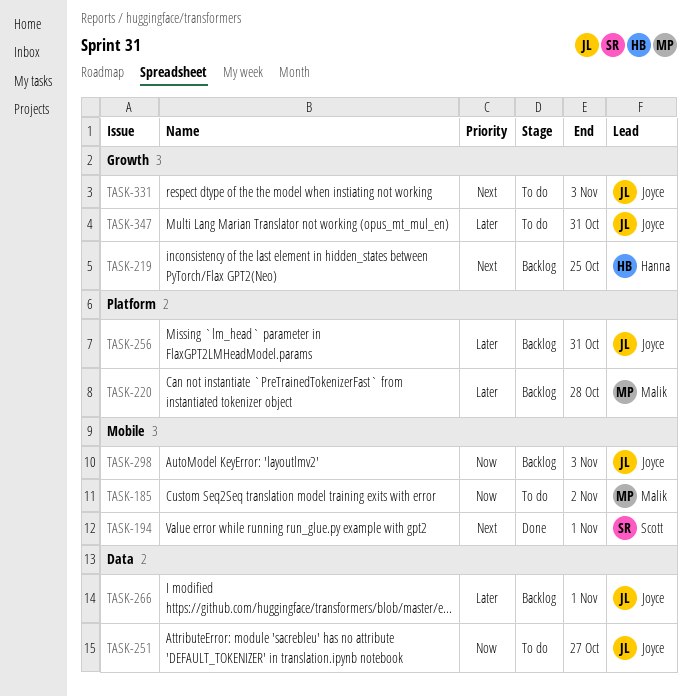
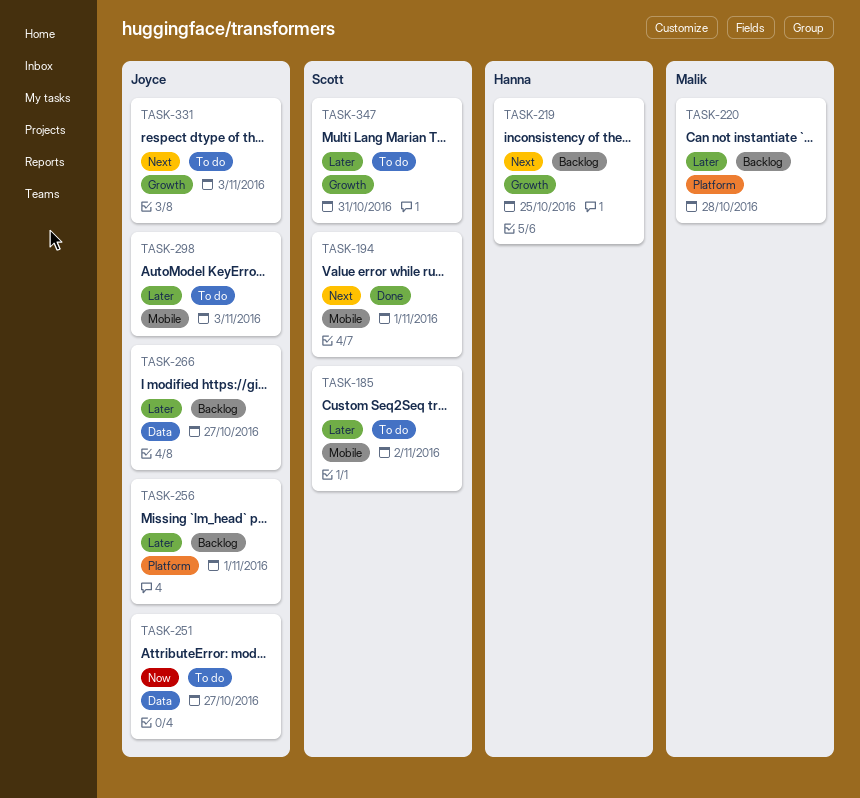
TASK-185, owner: Malik -> Scott
TASK-185, priority: Now -> Later
TASK-256, due: Oct 31 -> Nov 1
TASK-266, due: Nov 1 -> Oct 27
TASK-298, status: Backlog -> To do
TASK-298, priority: Now -> Later
TASK-347, owner: Joyce -> Scott

